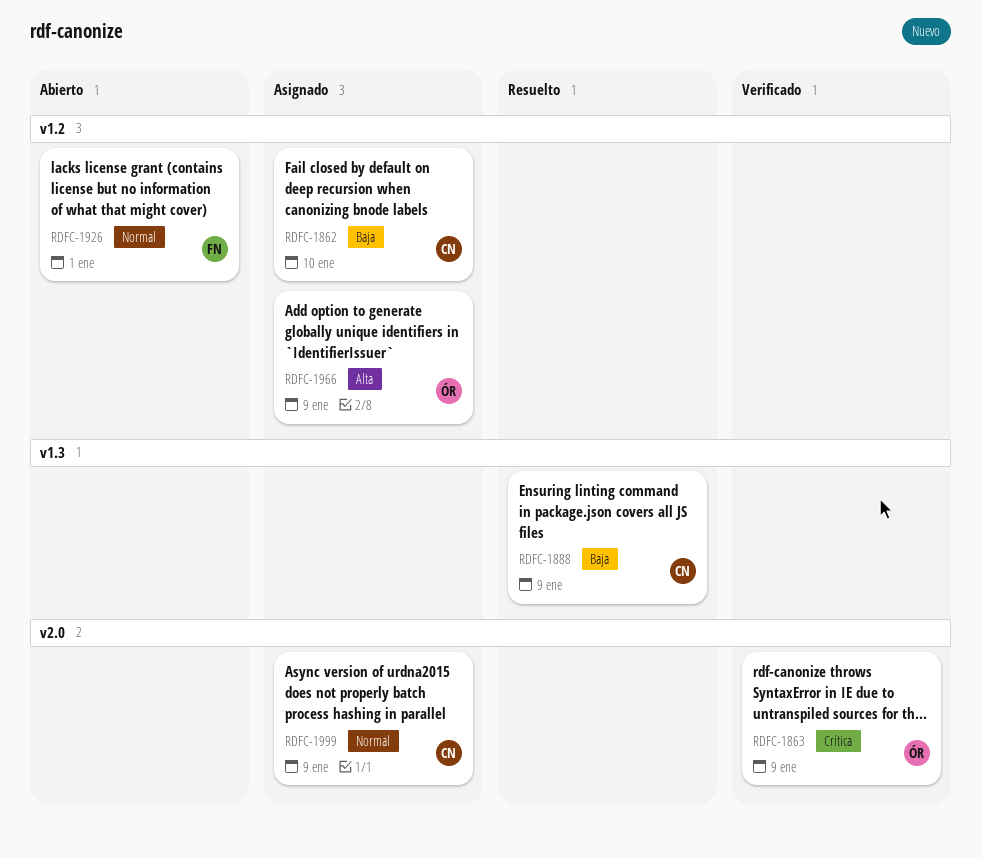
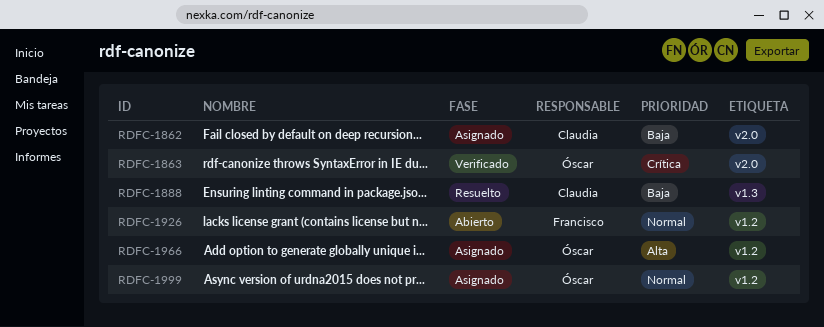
RDFC-1862, label: v1.2 -> v2.0
RDFC-1999, owner: Claudia -> Óscar
RDFC-1999, label: v2.0 -> v1.2

